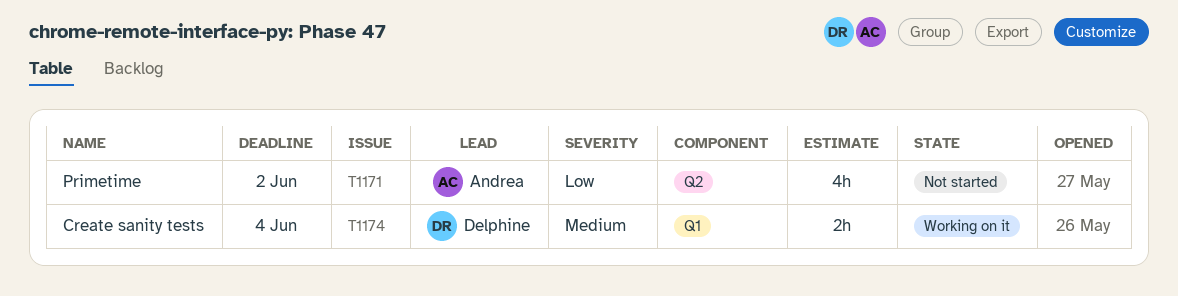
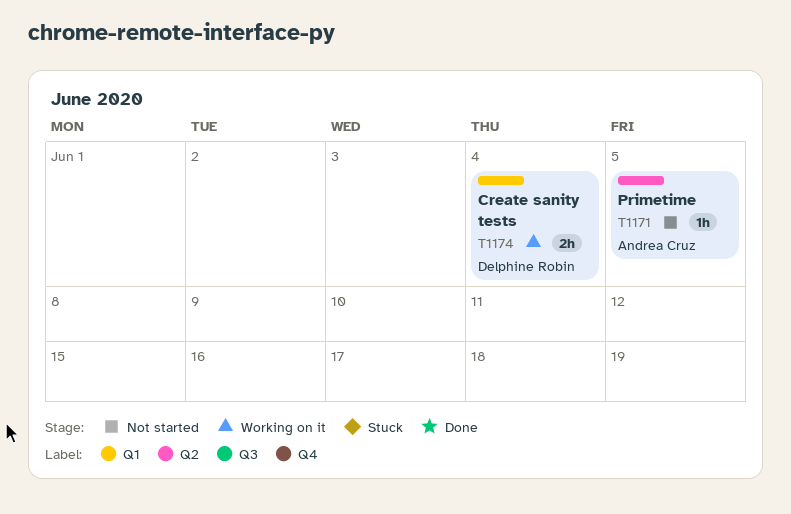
T1171, estimate: 4h -> 1h
T1171, due: Jun 2 -> Jun 5

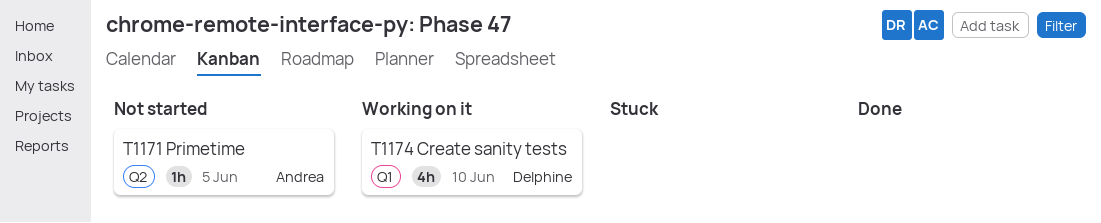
T1174, estimate: 2h -> 4h
T1174, due: Jun 4 -> Jun 10

